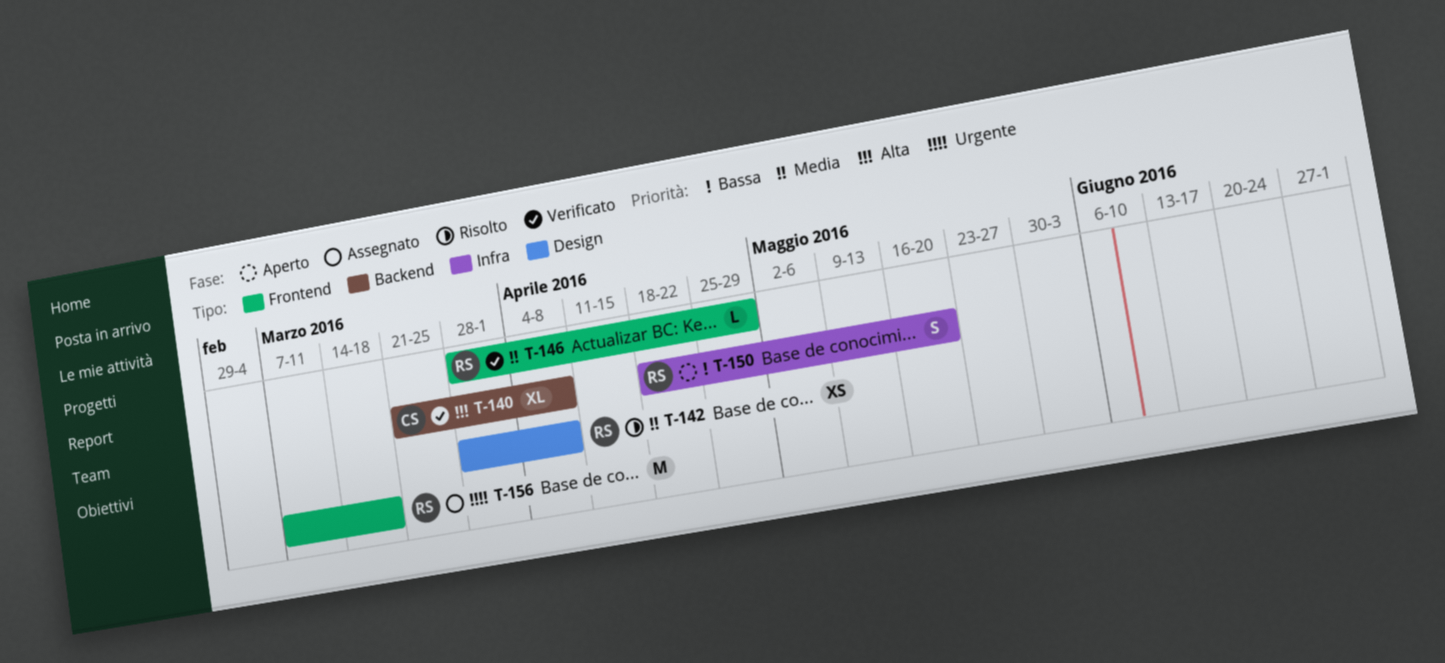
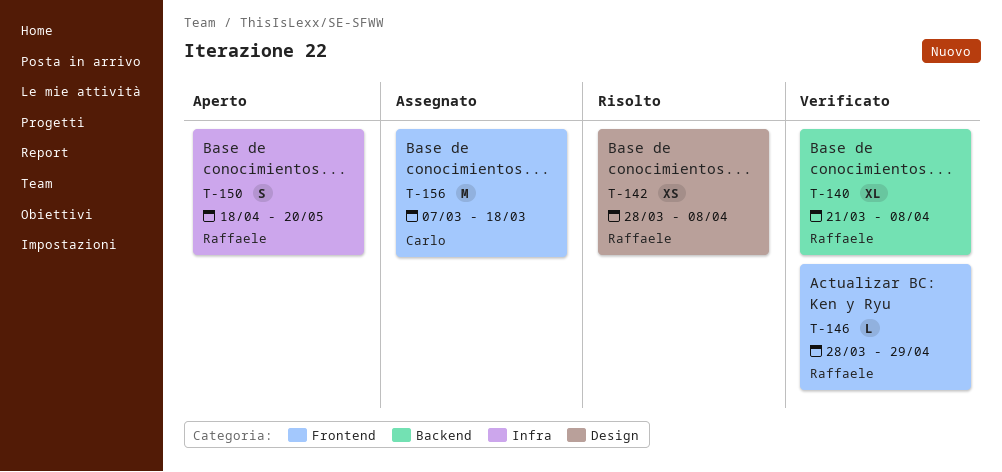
T-140, owner: Carlo -> Raffaele
T-156, owner: Raffaele -> Carlo

